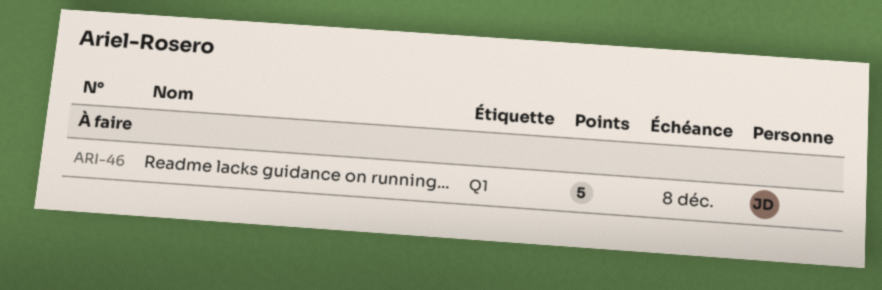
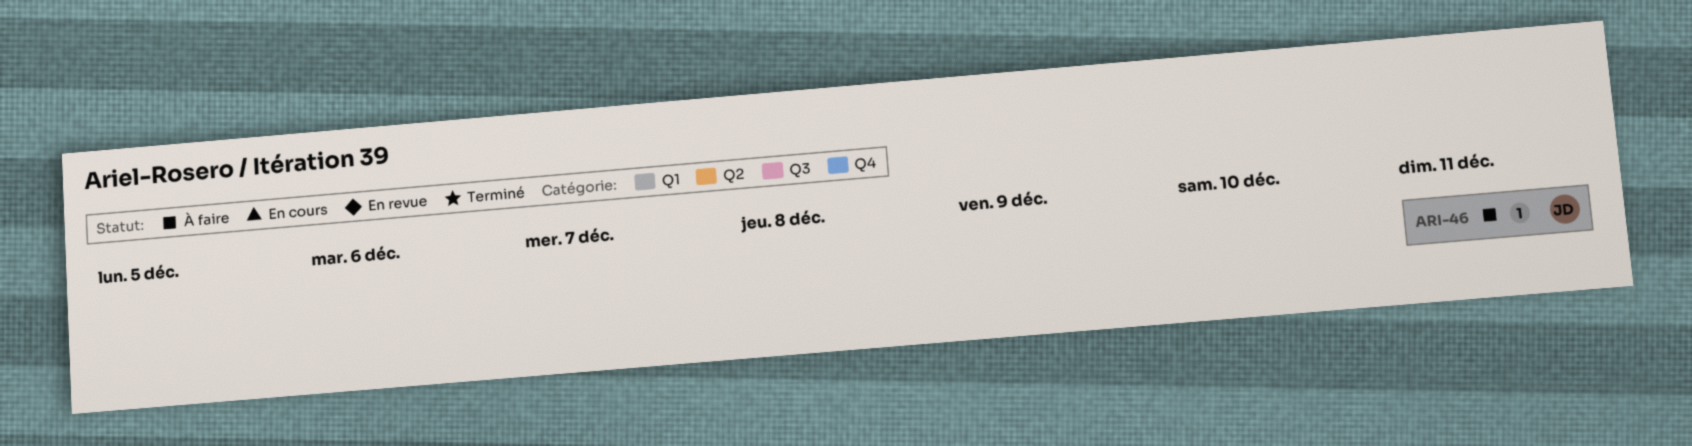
ARI-46, estimate: 5 -> 1
ARI-46, due: Dec 8 -> Dec 11

